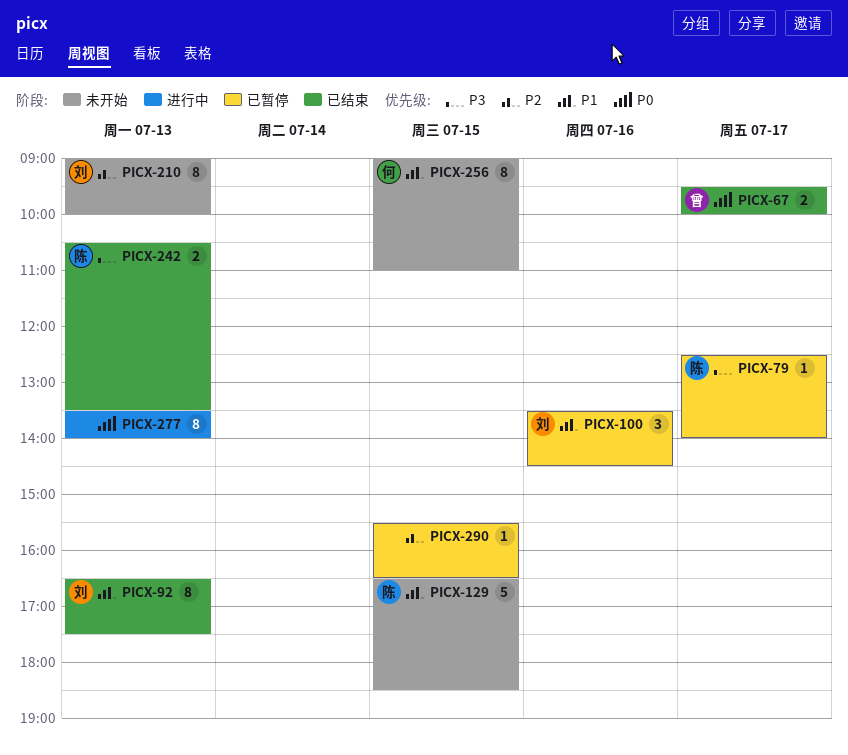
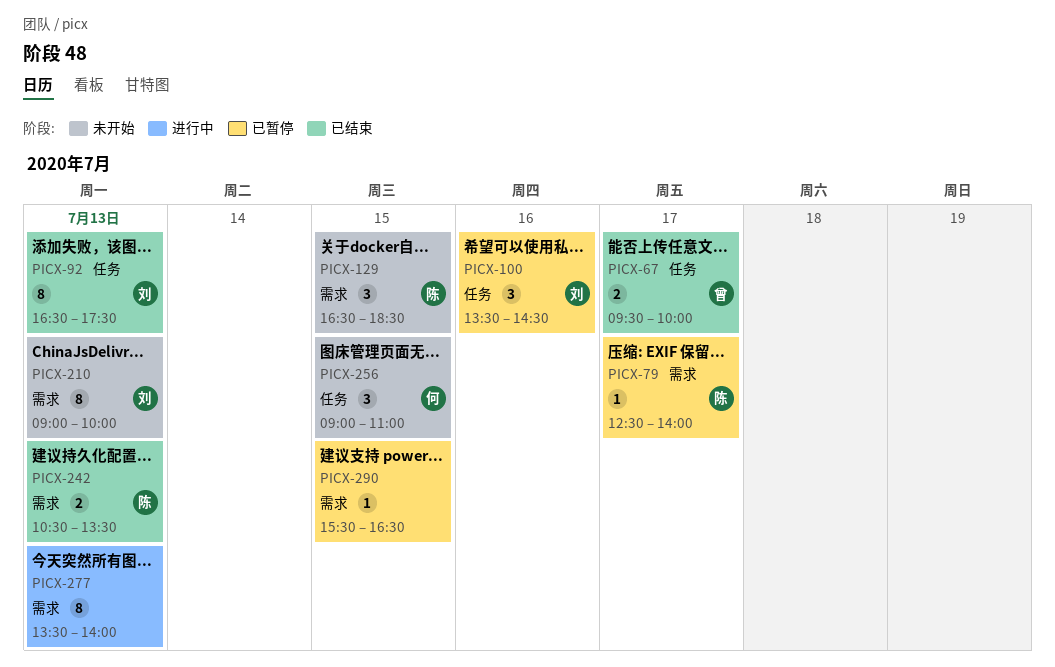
PICX-129, estimate: 5 -> 3
PICX-256, estimate: 8 -> 3

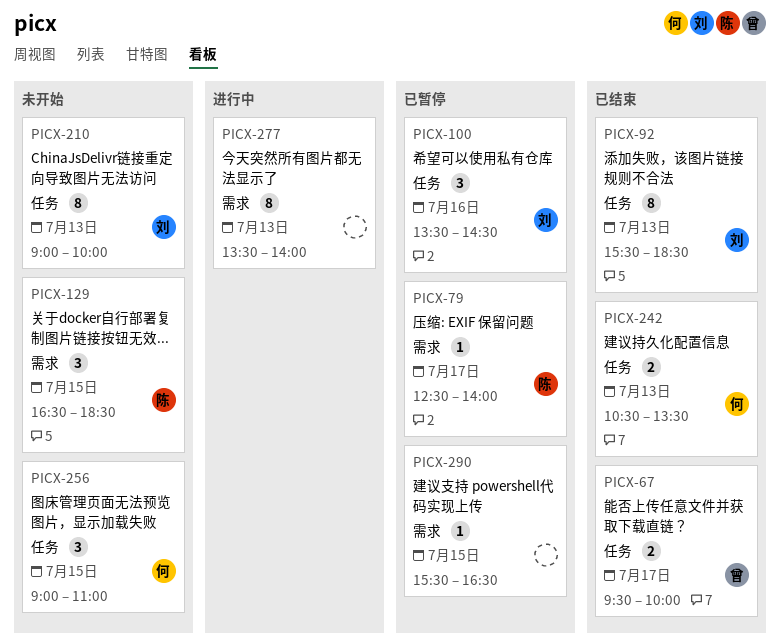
PICX-92, begins: 16:30 -> 15:30
PICX-92, ends: 17:30 -> 18:30
PICX-210, label: 需求 -> 任务
PICX-242, owner: 陈 -> 何
PICX-242, label: 需求 -> 任务

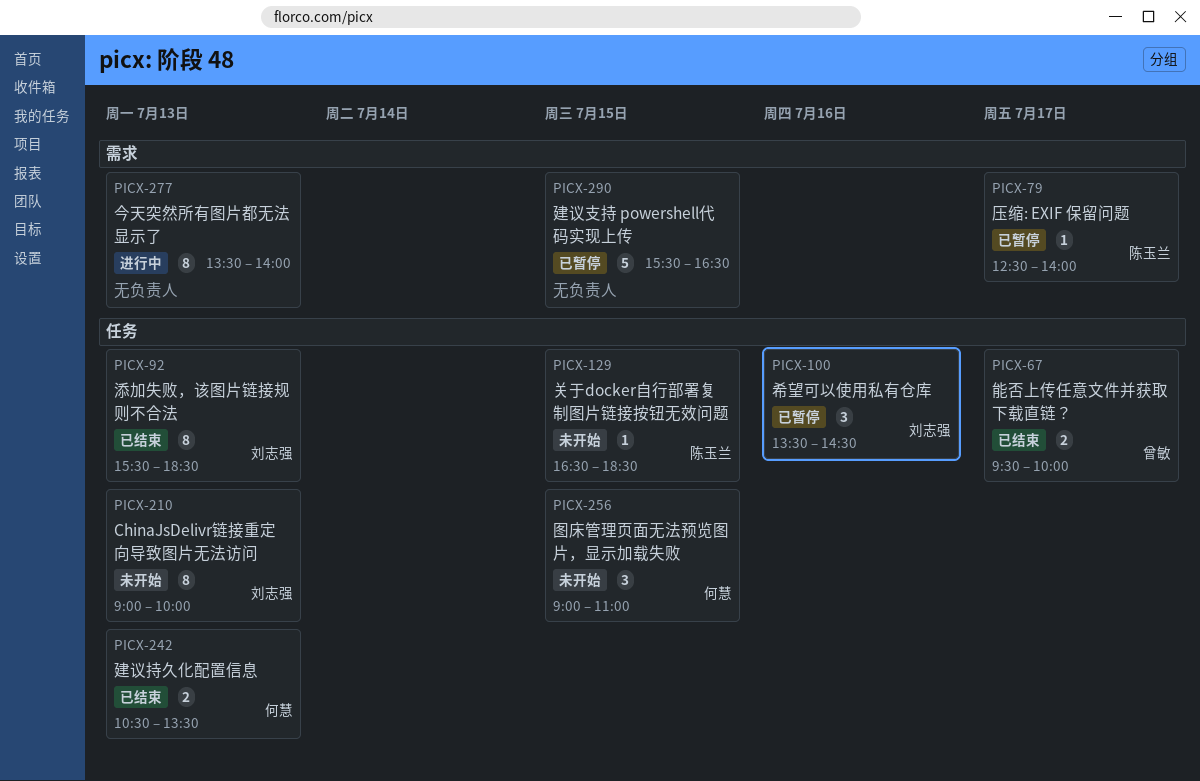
PICX-129, label: 需求 -> 任务
PICX-129, estimate: 3 -> 1
PICX-290, estimate: 1 -> 5

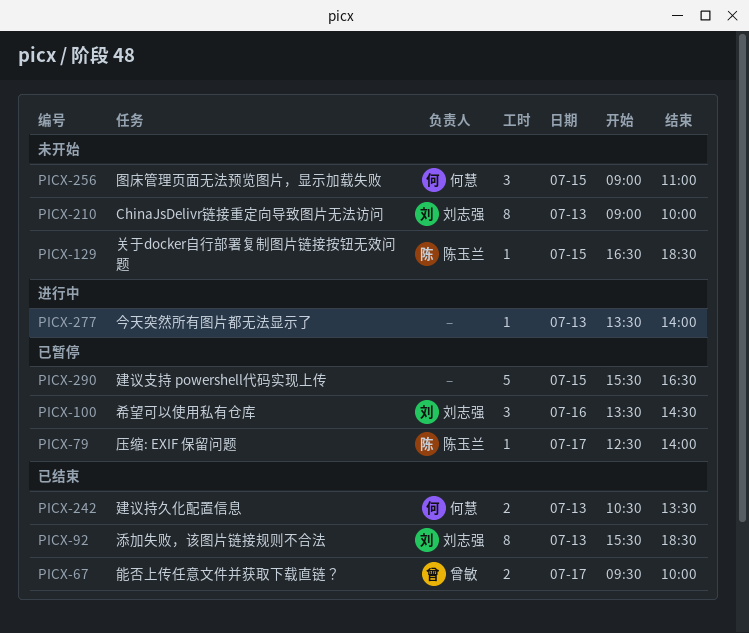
PICX-277, estimate: 8 -> 1

